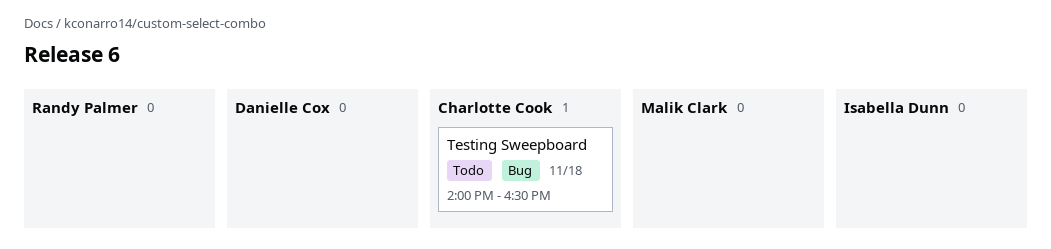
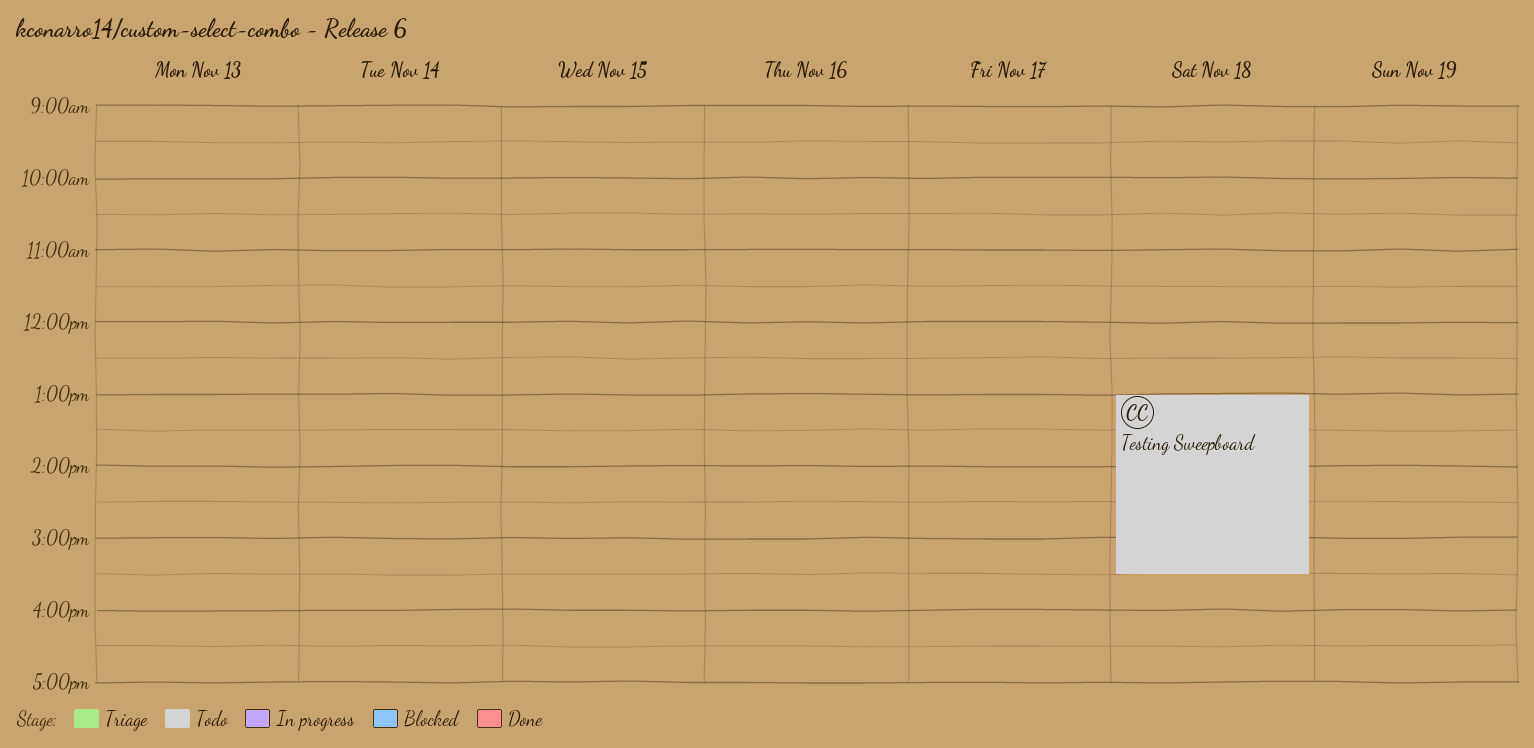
Testing Sweepboard, begins: 14:00 -> 13:00
Testing Sweepboard, ends: 16:30 -> 15:30

